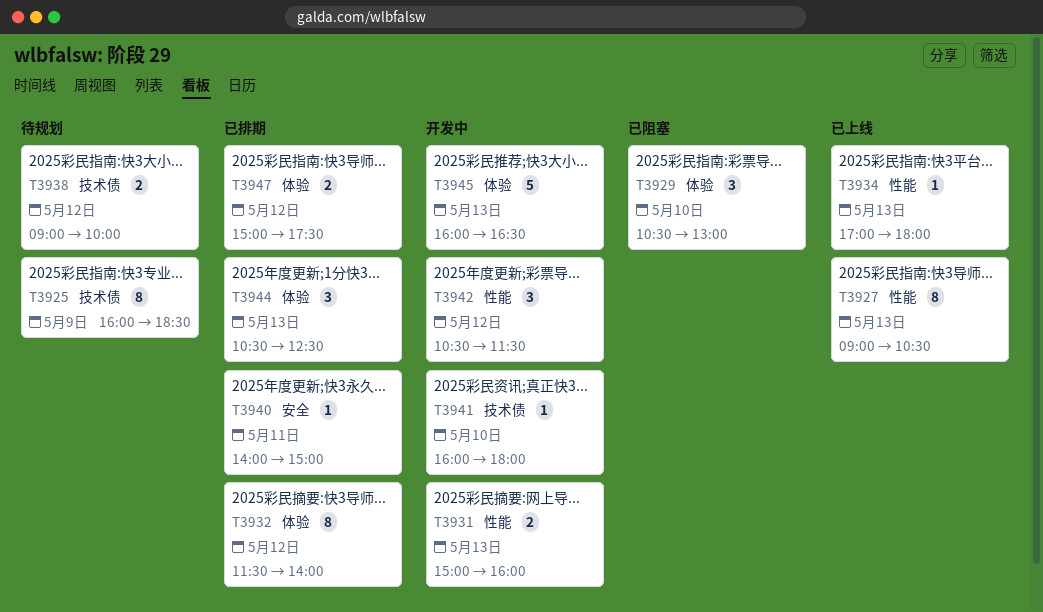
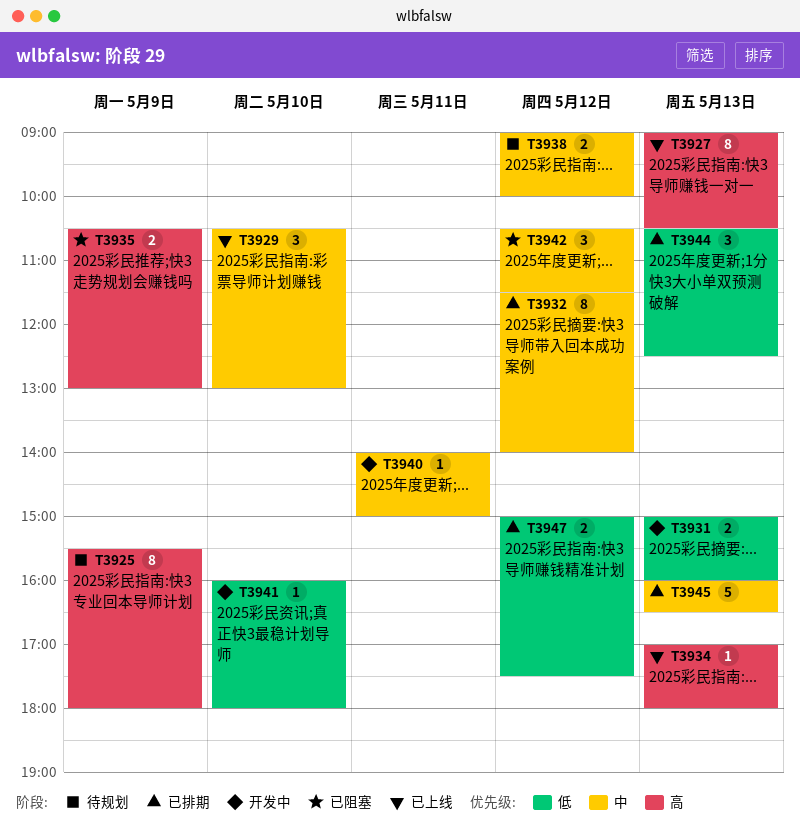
T3925, begins: 16:00 -> 15:30
T3925, ends: 18:30 -> 18:00
T3929, status: 已阻塞 -> 已上线
T3935: none -> present
T3940, status: 已排期 -> 开发中
T3942, status: 开发中 -> 已阻塞
T3945, status: 开发中 -> 已排期

